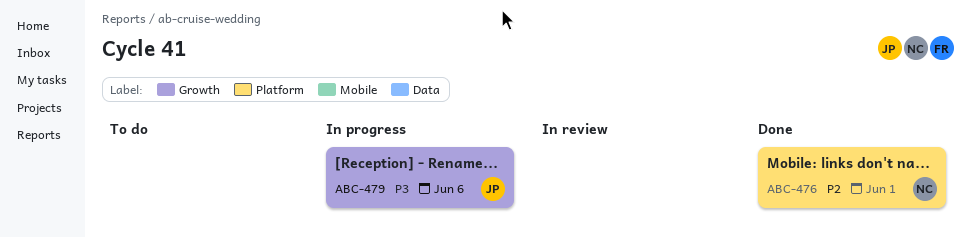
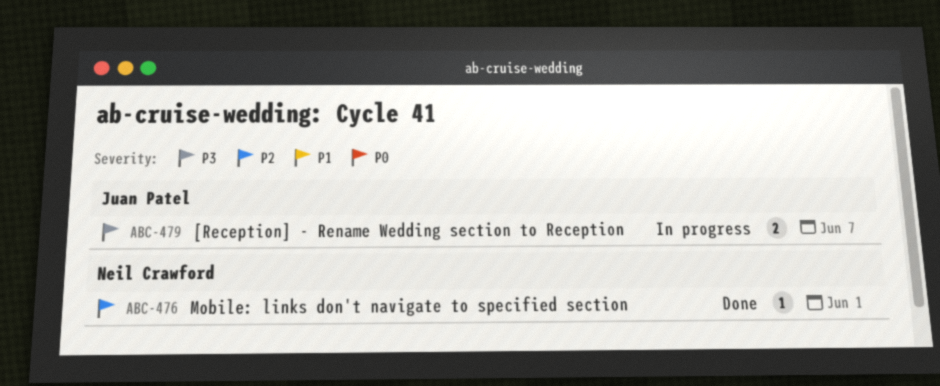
ABC-479, due: Jun 6 -> Jun 7

